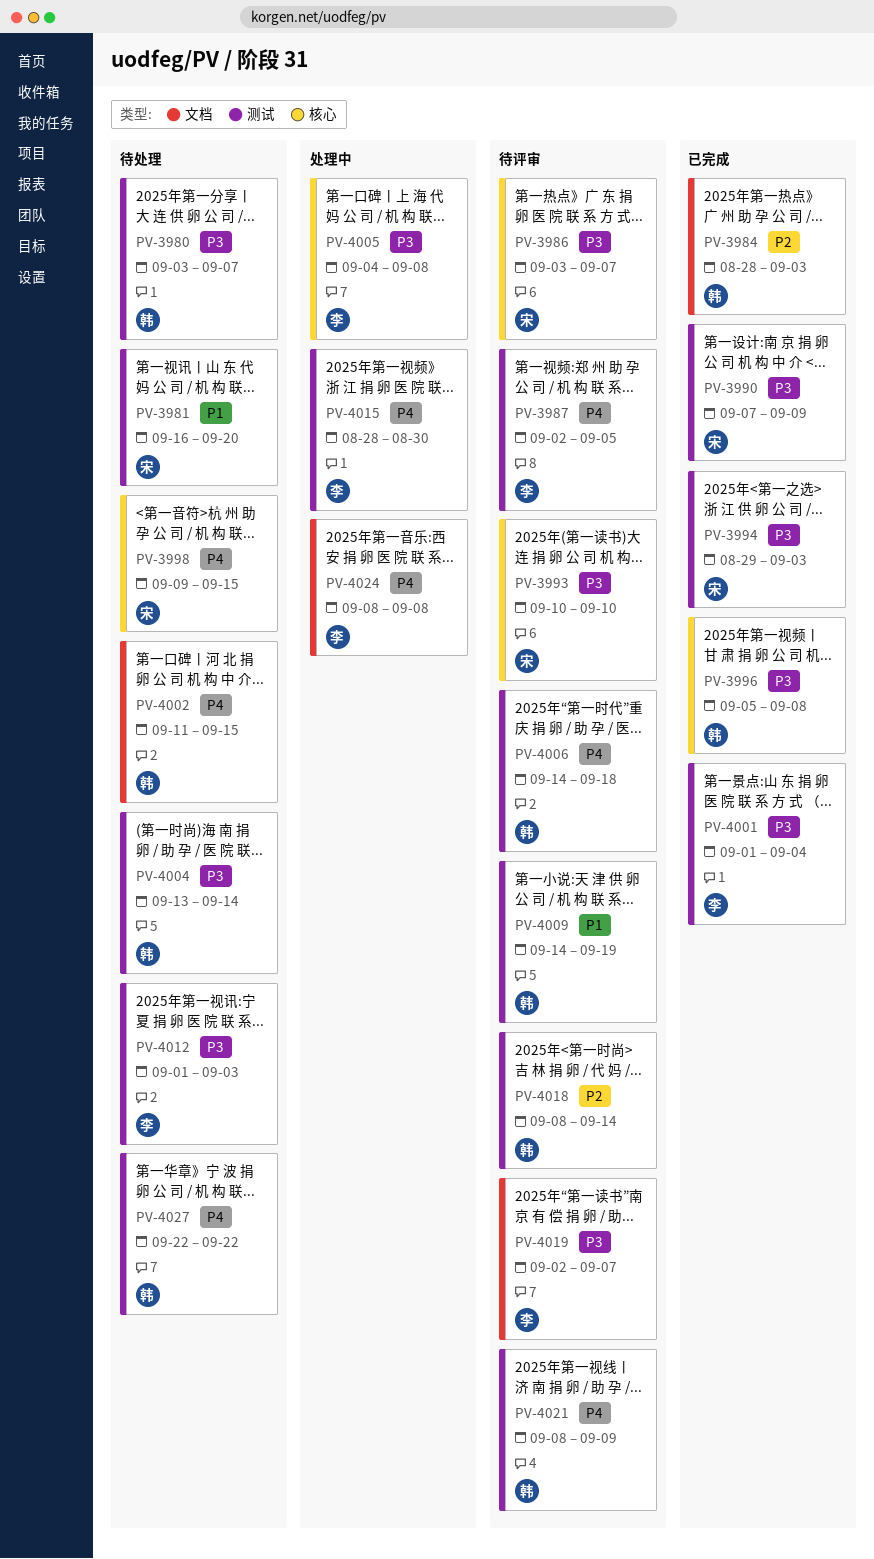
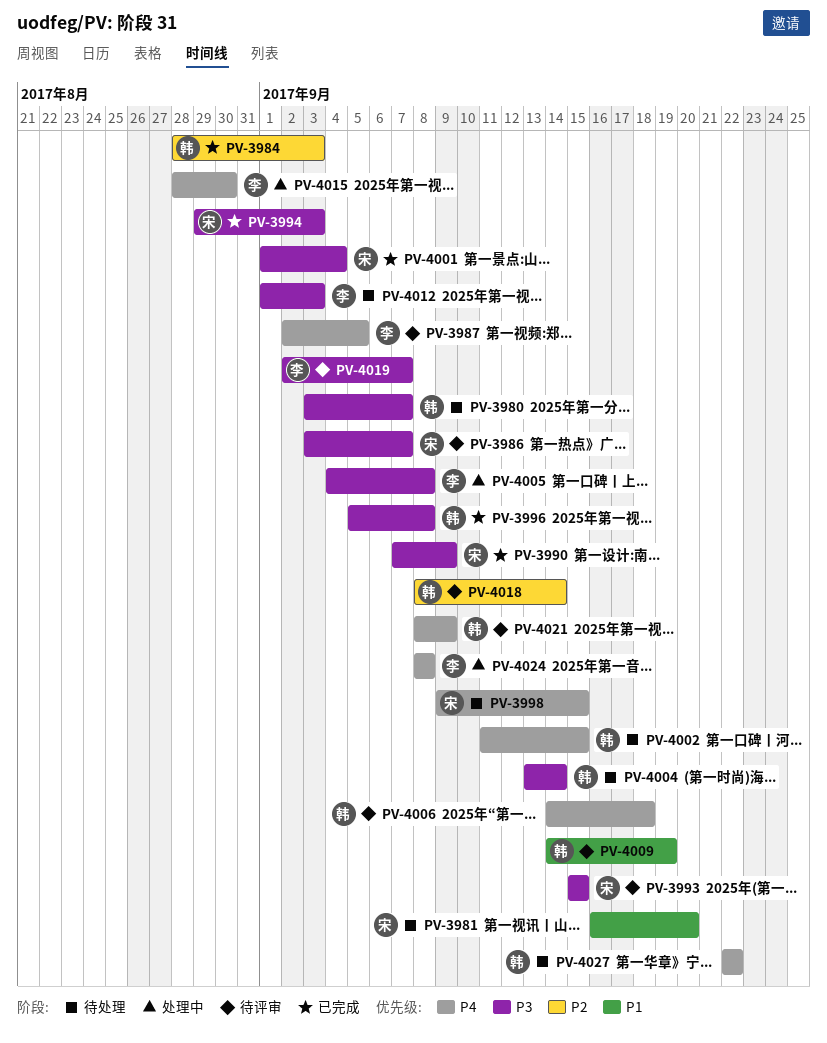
PV-3993, start: Sep 10 -> Sep 15
PV-3993, due: Sep 10 -> Sep 15
PV-4001, owner: 李 -> 宋

